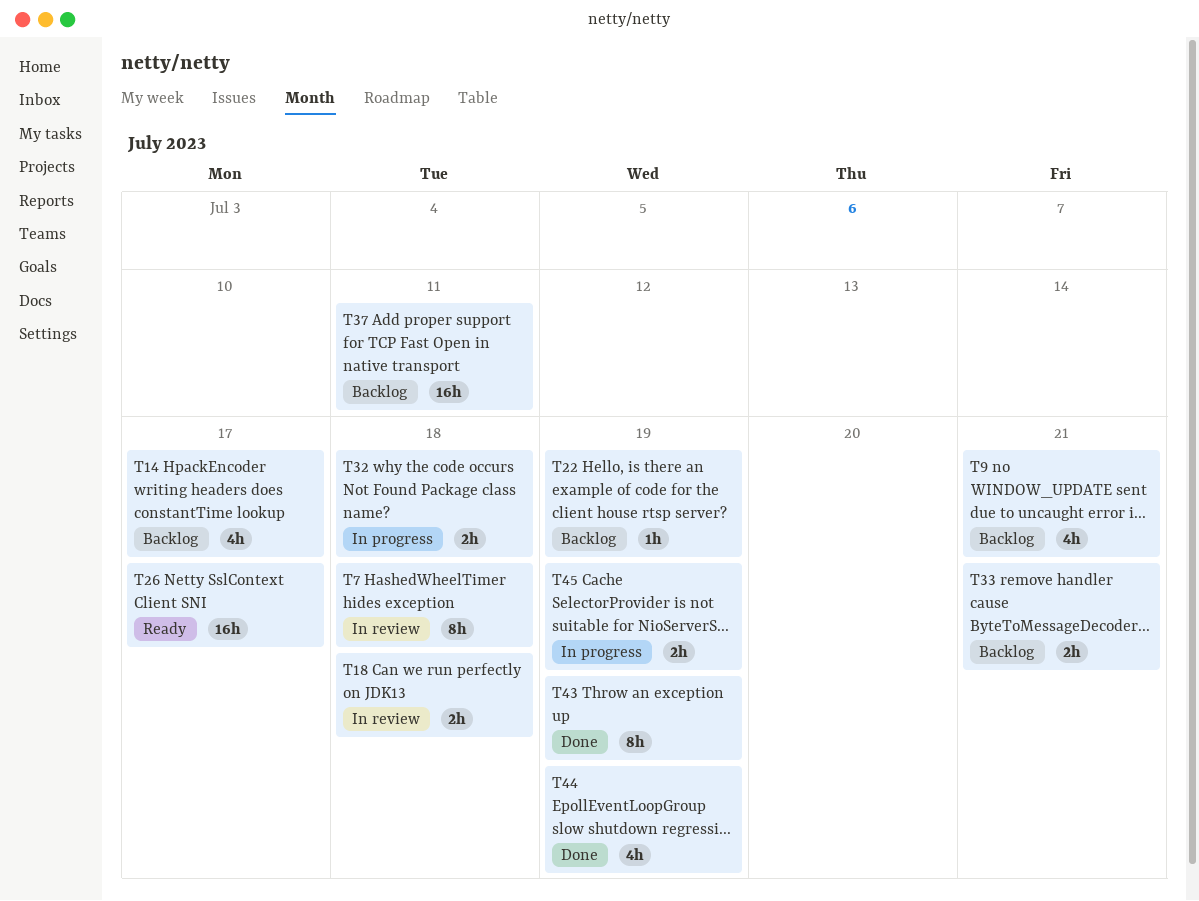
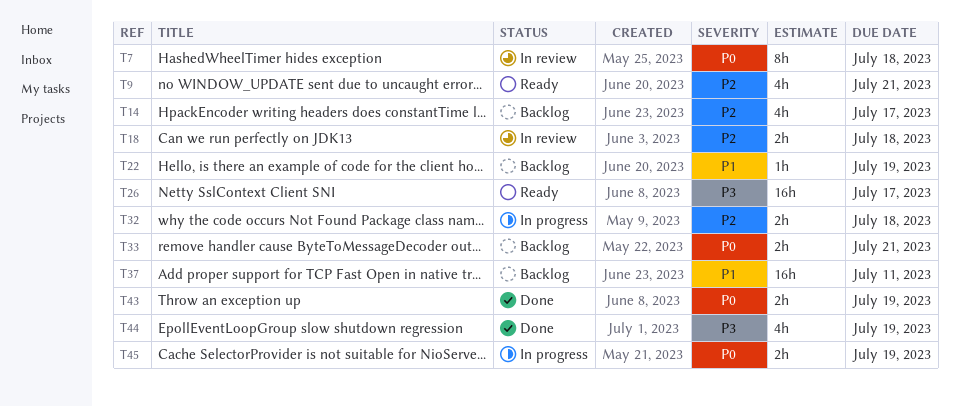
T9, status: Backlog -> Ready
T43, estimate: 8h -> 2h

